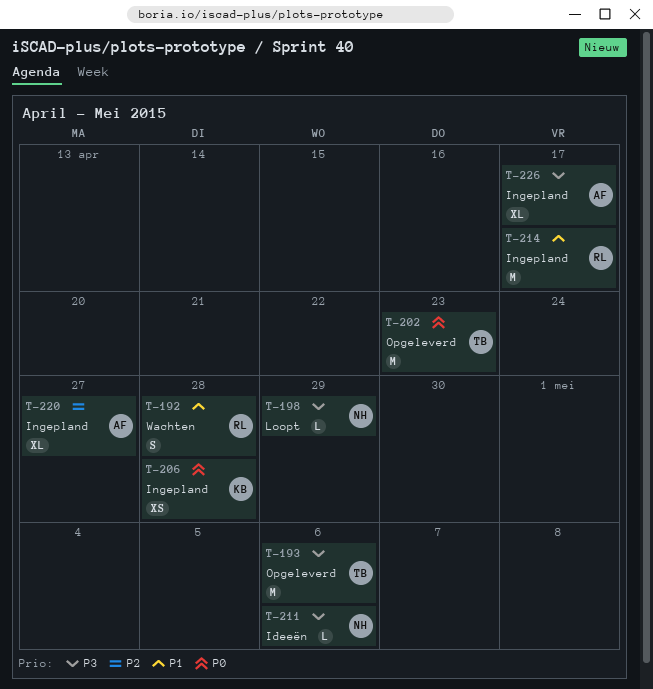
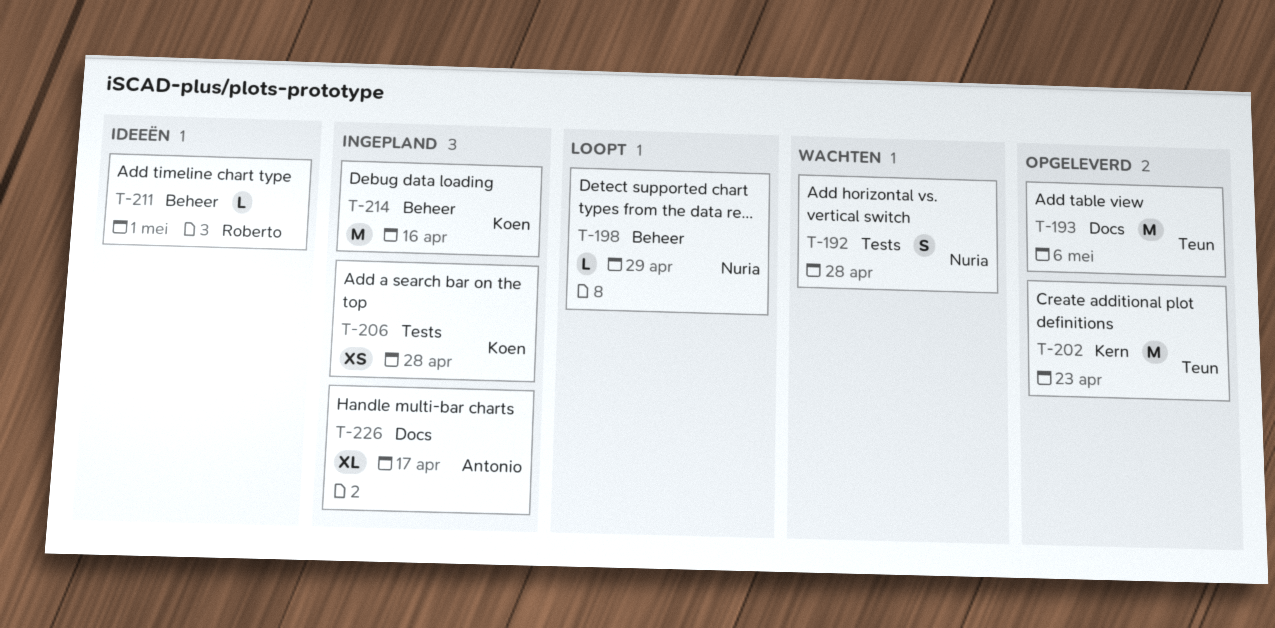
T-192, owner: Roberto -> Nuria
T-211, owner: Nuria -> Roberto
T-211, due: May 6 -> May 1
T-214, owner: Roberto -> Koen
T-214, due: Apr 17 -> Apr 16
T-220: present -> none

